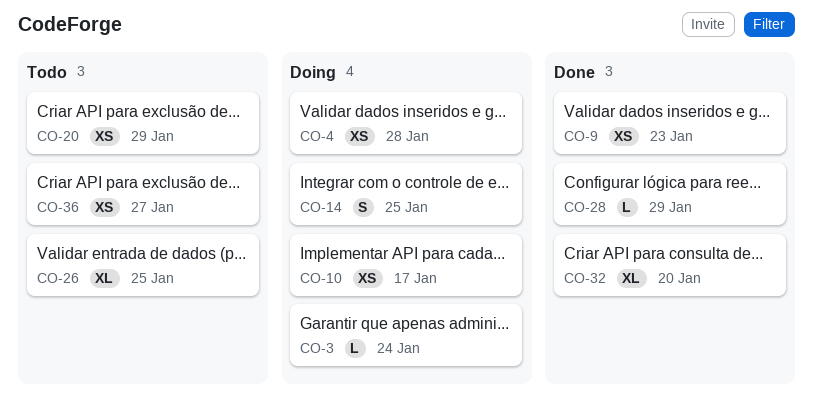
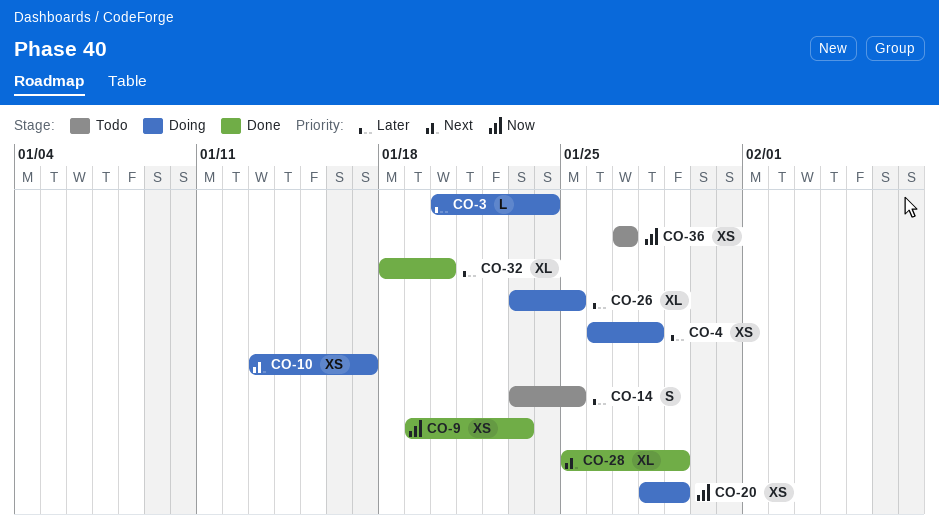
CO-14, status: Doing -> Todo
CO-20, status: Todo -> Doing
CO-26, status: Todo -> Doing
CO-28, estimate: L -> XL

